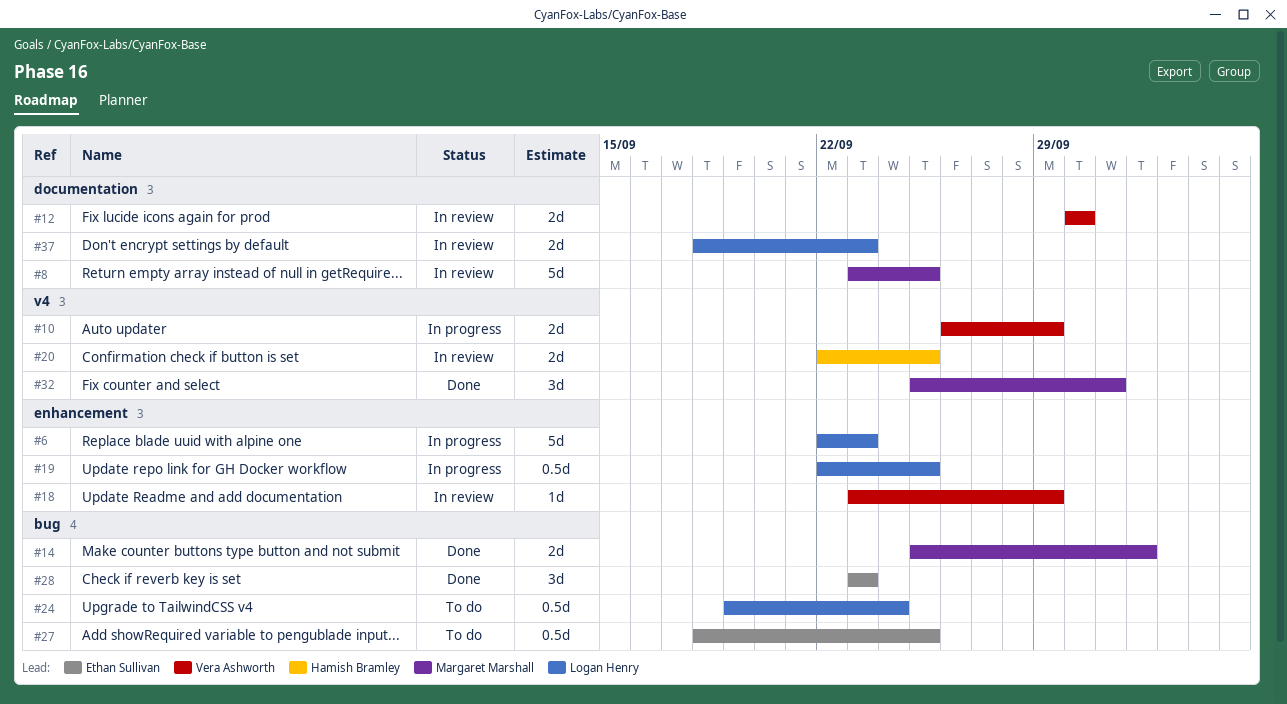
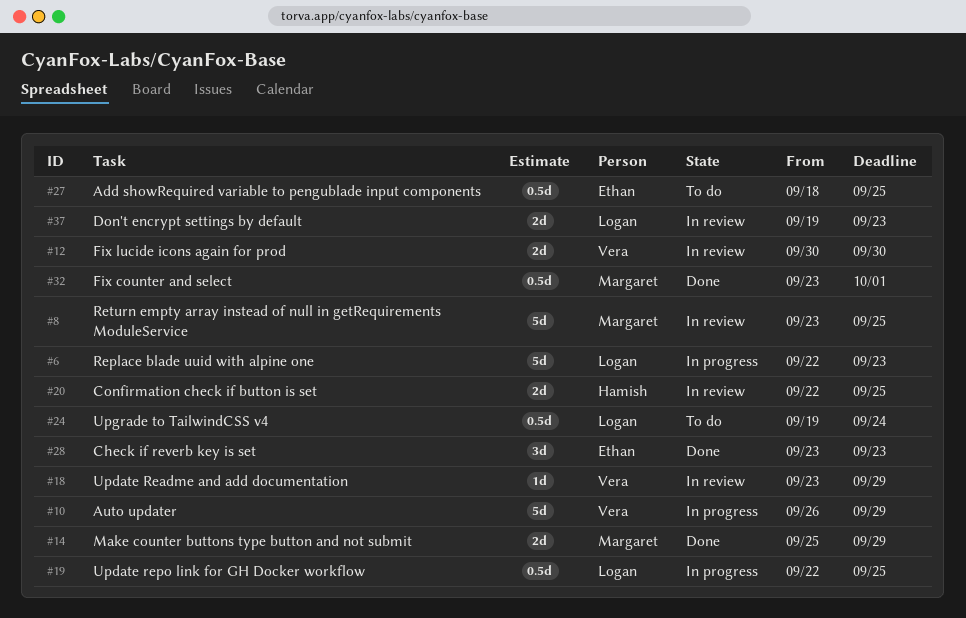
#10, estimate: 2d -> 5d
#14, due: Oct 2 -> Sep 29
#32, estimate: 3d -> 0.5d
#32, start: Sep 25 -> Sep 23
#37, start: Sep 18 -> Sep 19

